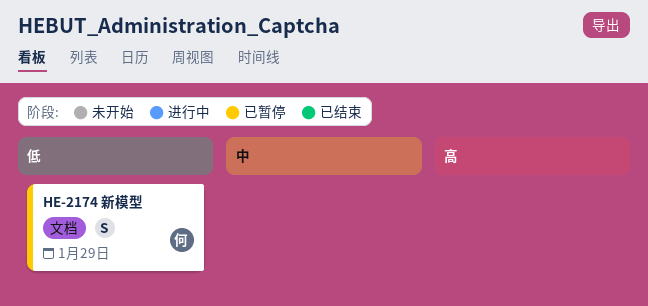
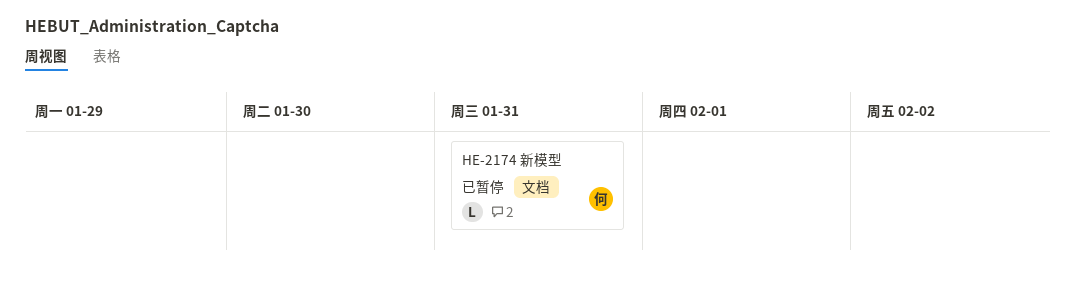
HE-2174, estimate: S -> L
HE-2174, due: Jan 29 -> Jan 31

